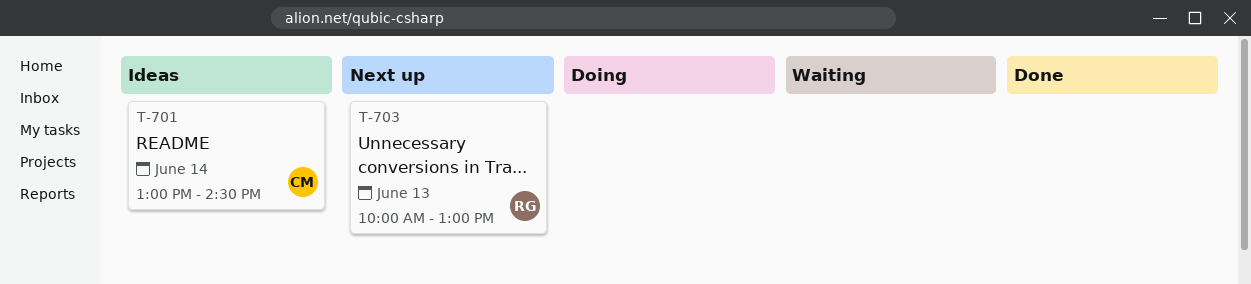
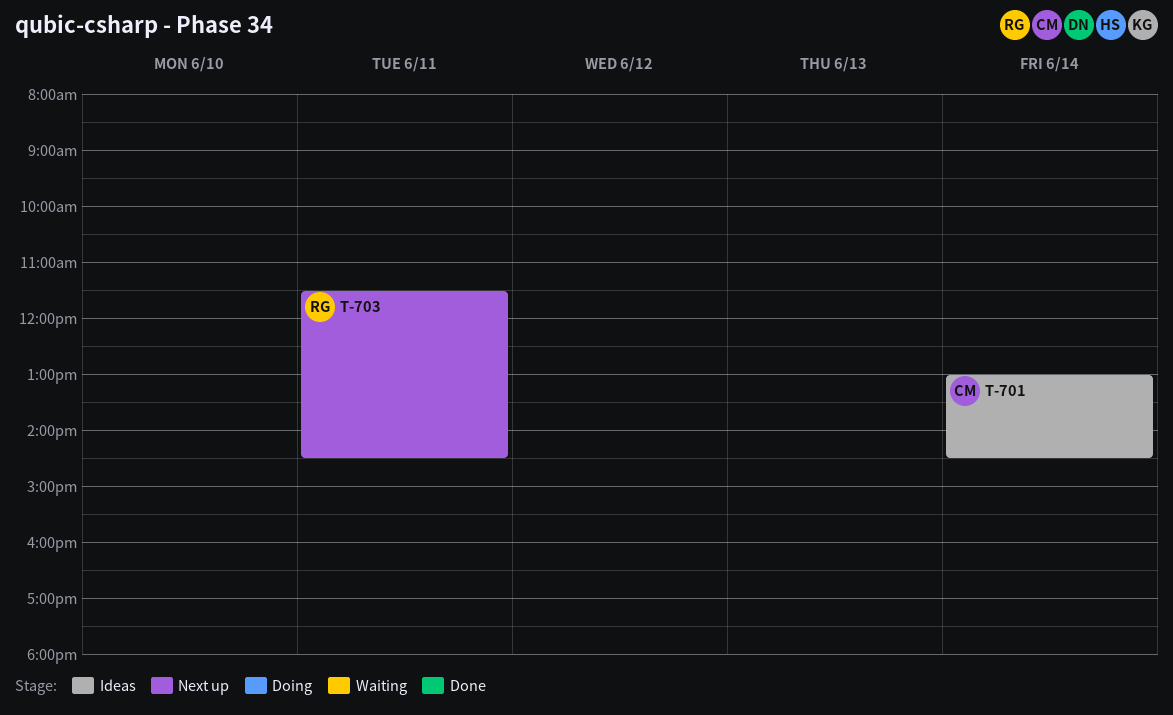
T-703, day: Jun 13 -> Jun 11
T-703, begins: 10:00 -> 11:30
T-703, ends: 13:00 -> 14:30

